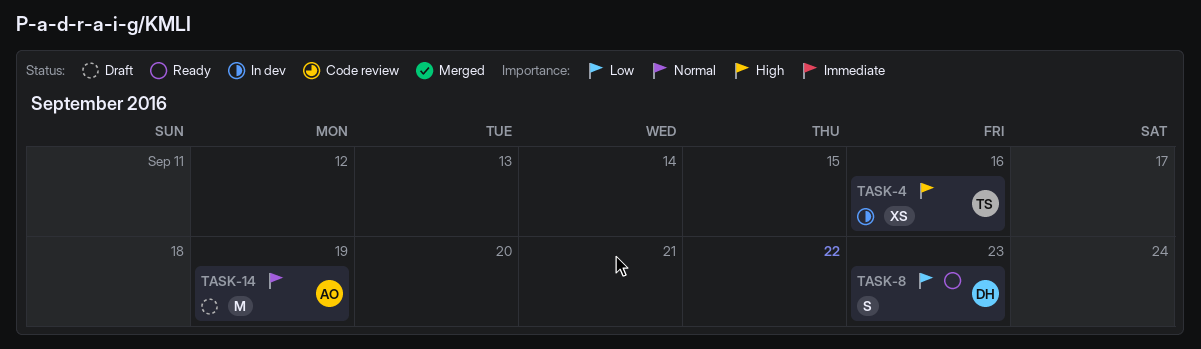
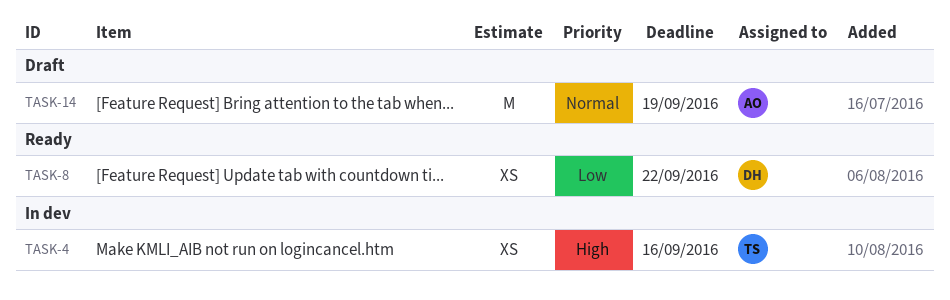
TASK-8, estimate: S -> XS
TASK-8, due: Sep 23 -> Sep 22

